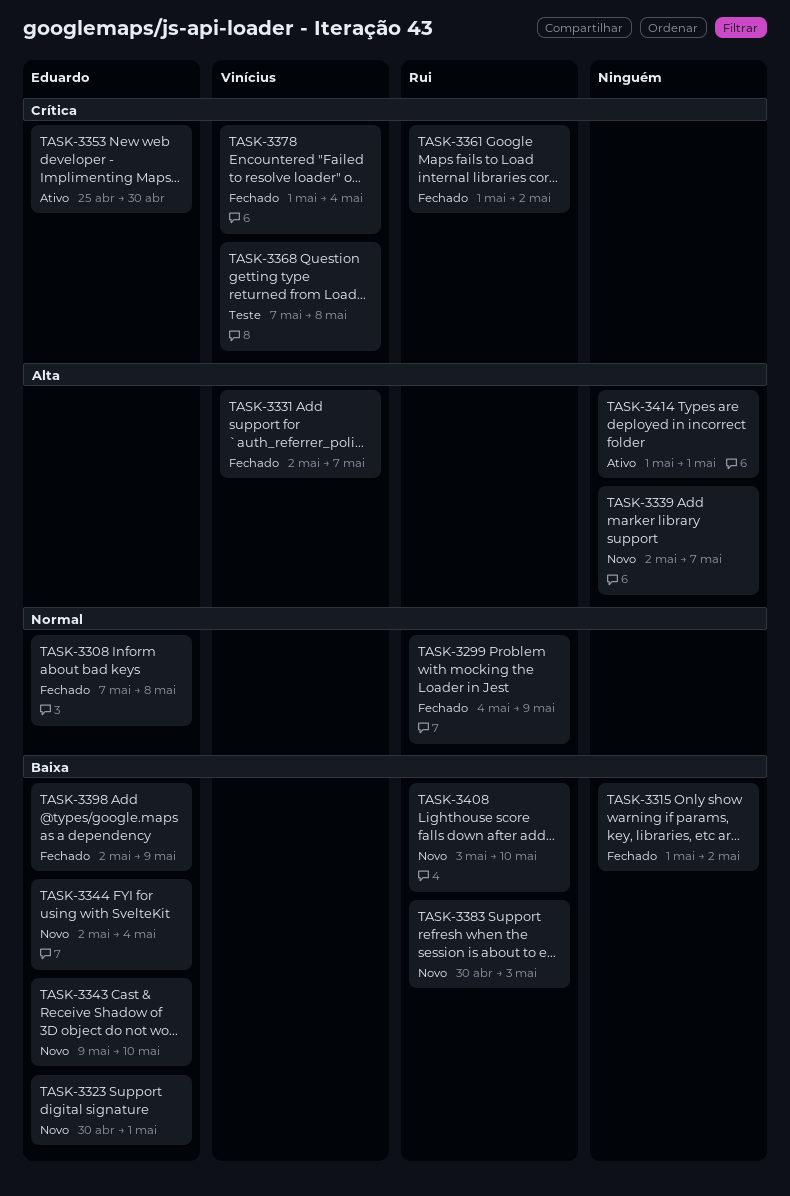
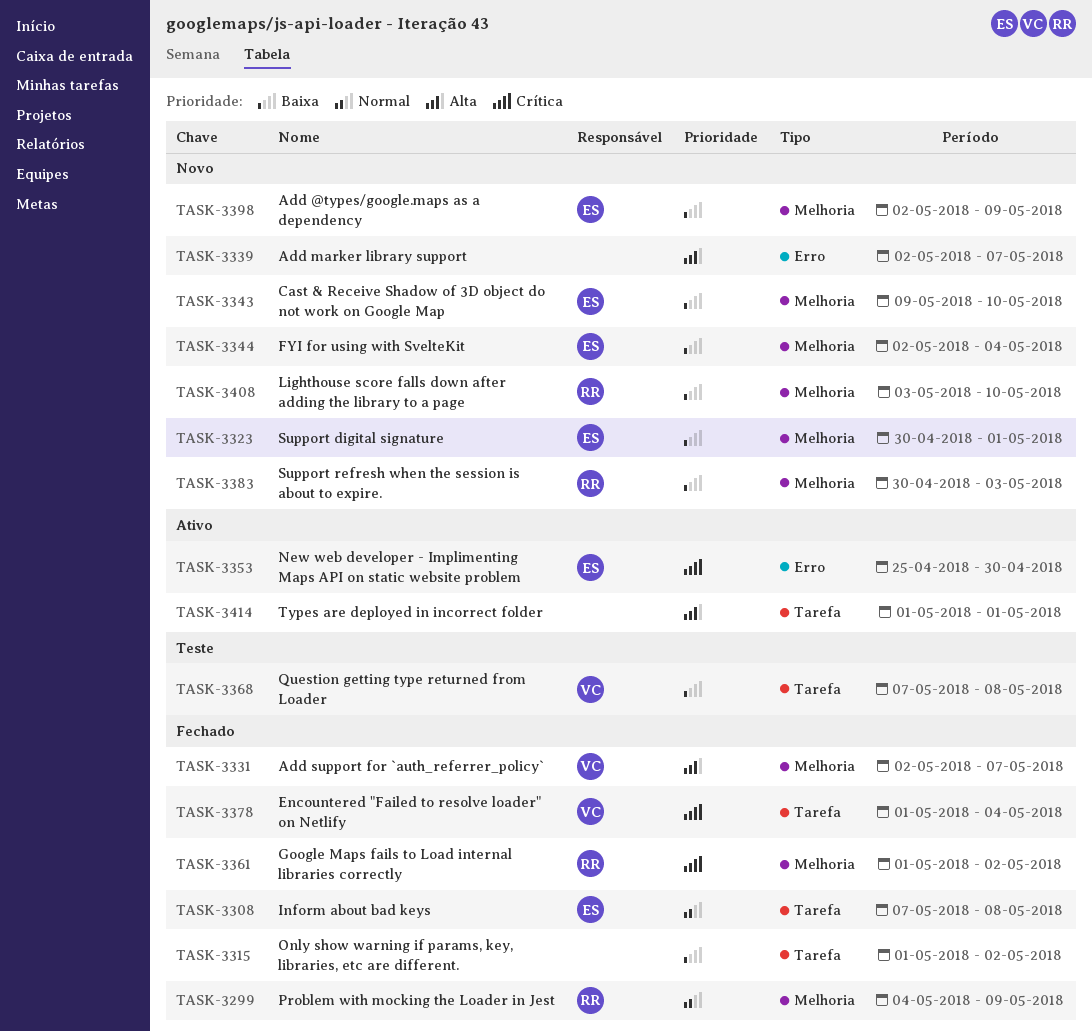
TASK-3368, priority: Crítica -> Baixa
TASK-3398, status: Fechado -> Novo

